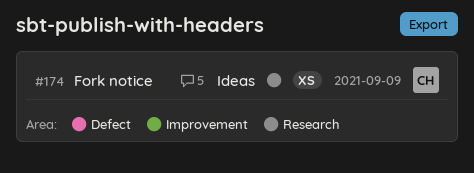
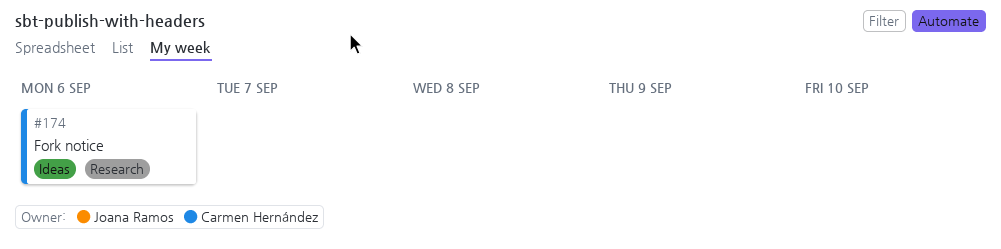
#174, due: Sep 9 -> Sep 6

